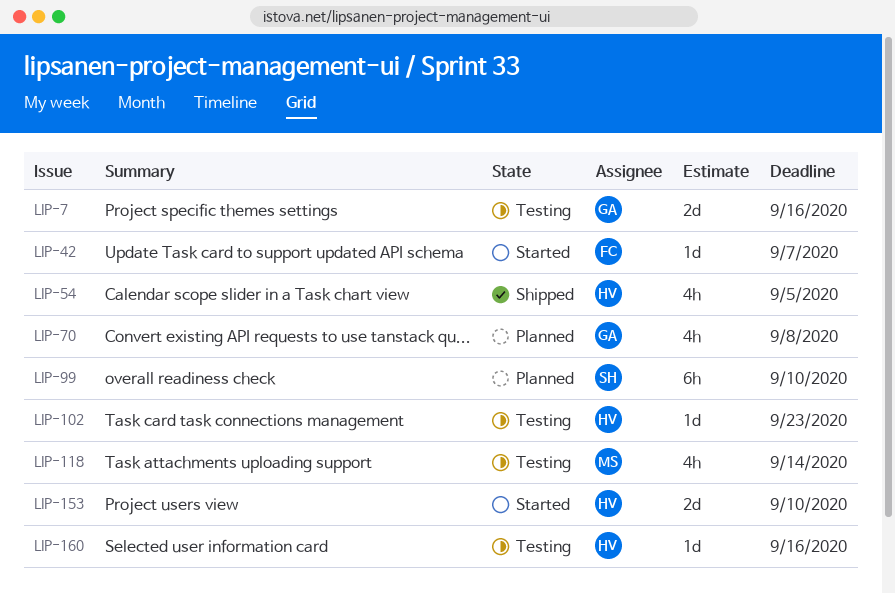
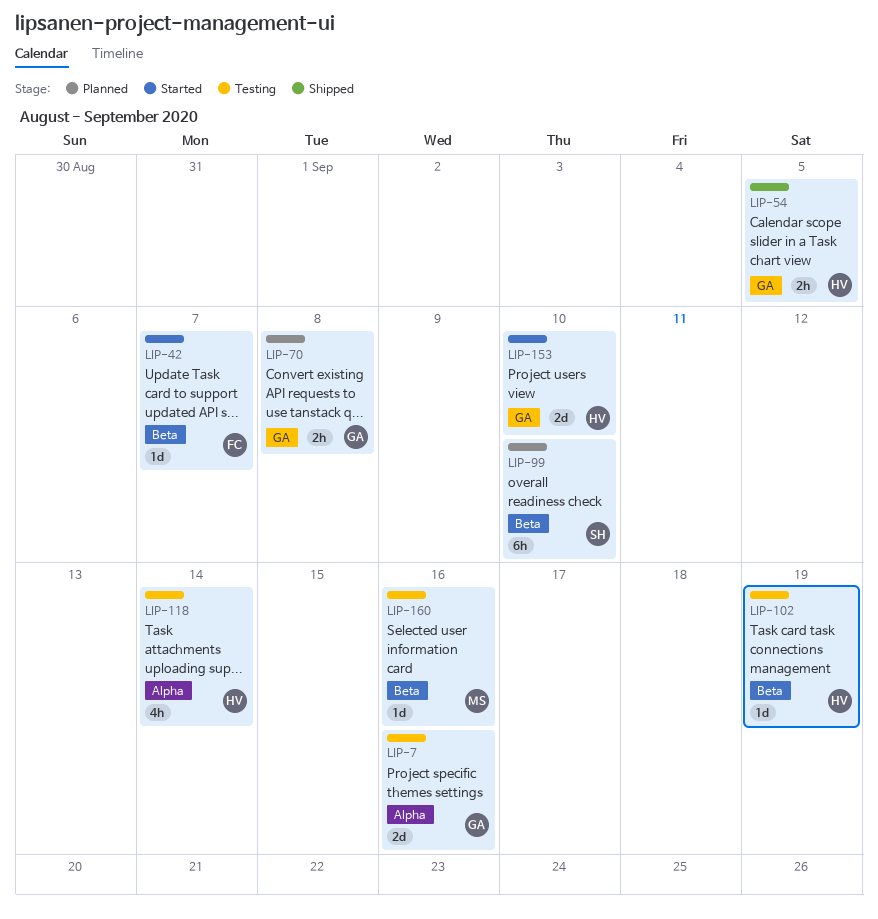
LIP-54, estimate: 4h -> 2h
LIP-70, estimate: 4h -> 2h
LIP-102, due: Sep 23 -> Sep 19
LIP-118, owner: MS -> HV
LIP-160, owner: HV -> MS

